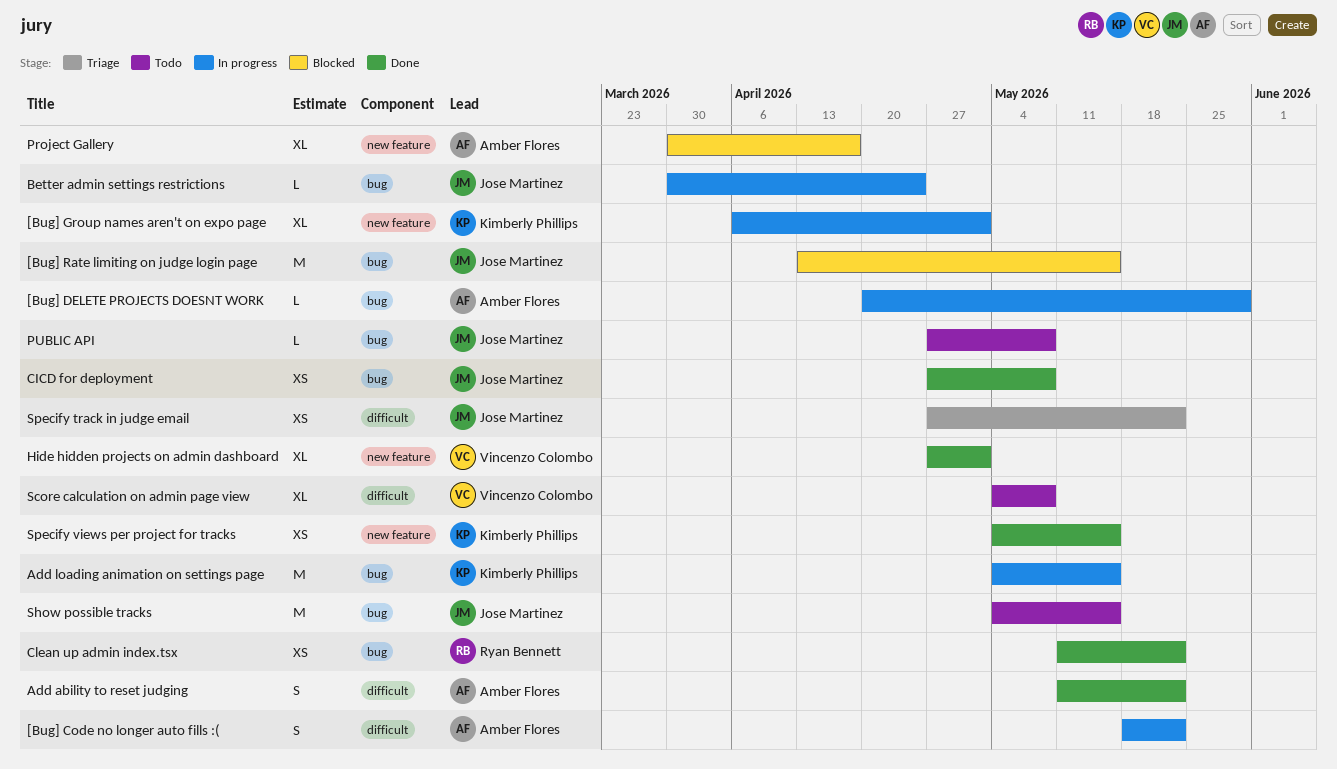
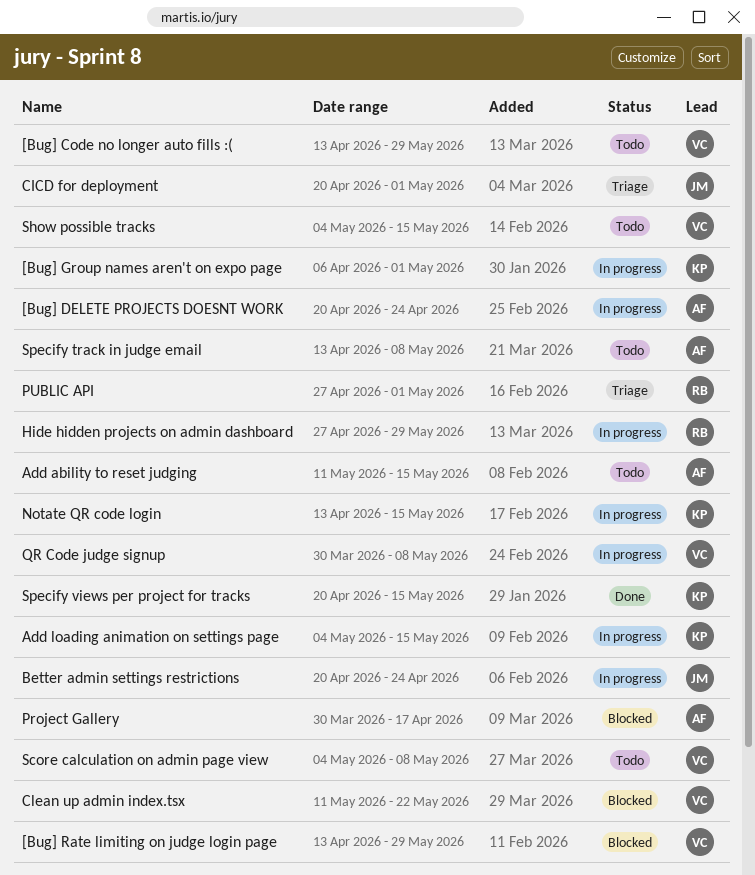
[Bug] Code no longer auto fills :(, status: In progress -> Todo
[Bug] Code no longer auto fills :(, owner: Amber Flores -> Vincenzo Colombo
[Bug] Code no longer auto fills :(, start: May 18 -> Apr 13
[Bug] Code no longer auto fills :(, due: May 22 -> May 29
[Bug] DELETE PROJECTS DOESNT WORK, due: May 29 -> Apr 24
[Bug] Rate limiting on judge login page, owner: Jose Martinez -> Vincenzo Colombo
[Bug] Rate limiting on judge login page, due: May 15 -> May 29
Add ability to reset judging, status: Done -> Todo
Add ability to reset judging, due: May 22 -> May 15
Better admin settings restrictions, start: Mar 30 -> Apr 20
CICD for deployment, status: Done -> Triage
CICD for deployment, start: Apr 27 -> Apr 20
CICD for deployment, due: May 8 -> May 1
Clean up admin index.tsx, status: Done -> Blocked
Clean up admin index.tsx, owner: Ryan Bennett -> Vincenzo Colombo
Hide hidden projects on admin dashboard, status: Done -> In progress
Hide hidden projects on admin dashboard, owner: Vincenzo Colombo -> Ryan Bennett
Hide hidden projects on admin dashboard, due: May 1 -> May 29
Notate QR code login: none -> present
PUBLIC API, status: Todo -> Triage
PUBLIC API, owner: Jose Martinez -> Ryan Bennett
PUBLIC API, due: May 8 -> May 1
QR Code judge signup: none -> present
Show possible tracks, owner: Jose Martinez -> Vincenzo Colombo
Specify track in judge email, status: Triage -> Todo
Specify track in judge email, owner: Jose Martinez -> Amber Flores
Specify track in judge email, start: Apr 27 -> Apr 13
Specify track in judge email, due: May 22 -> May 8
Specify views per project for tracks, start: May 4 -> Apr 20

